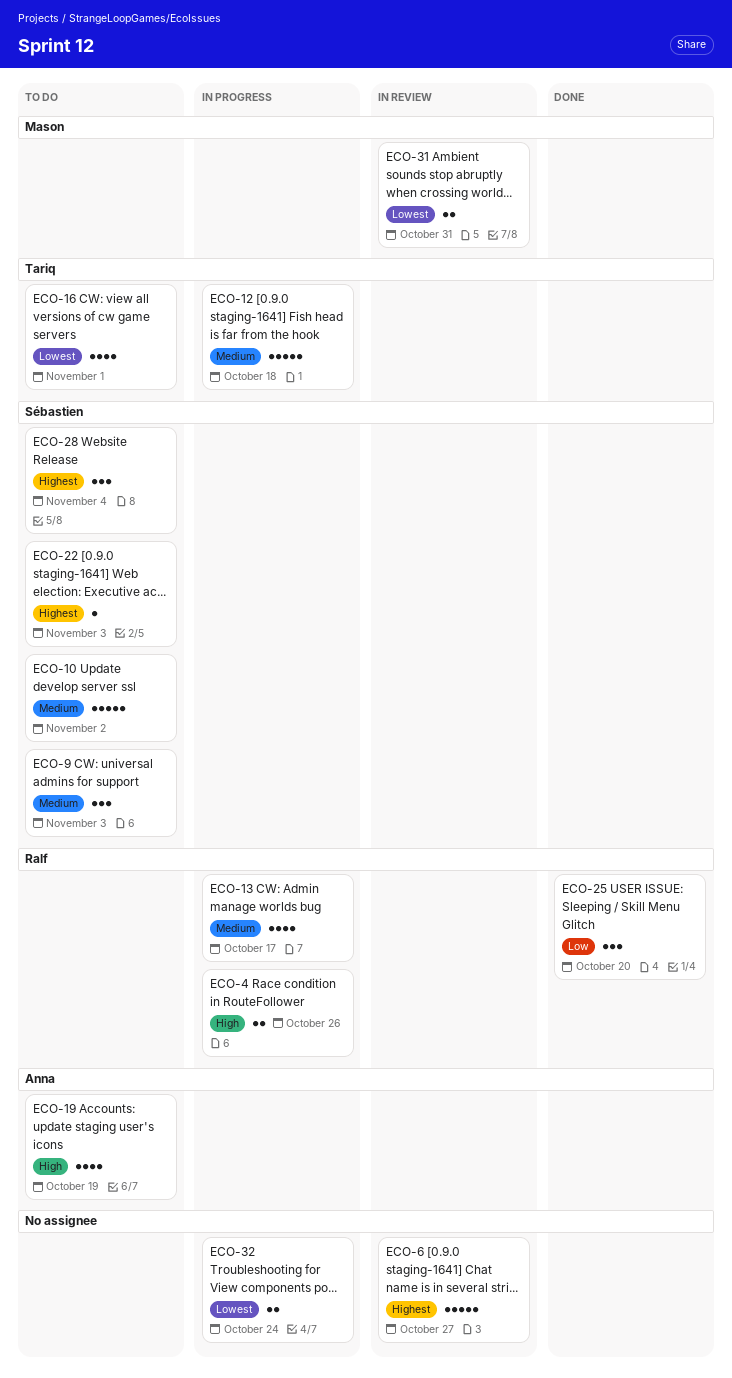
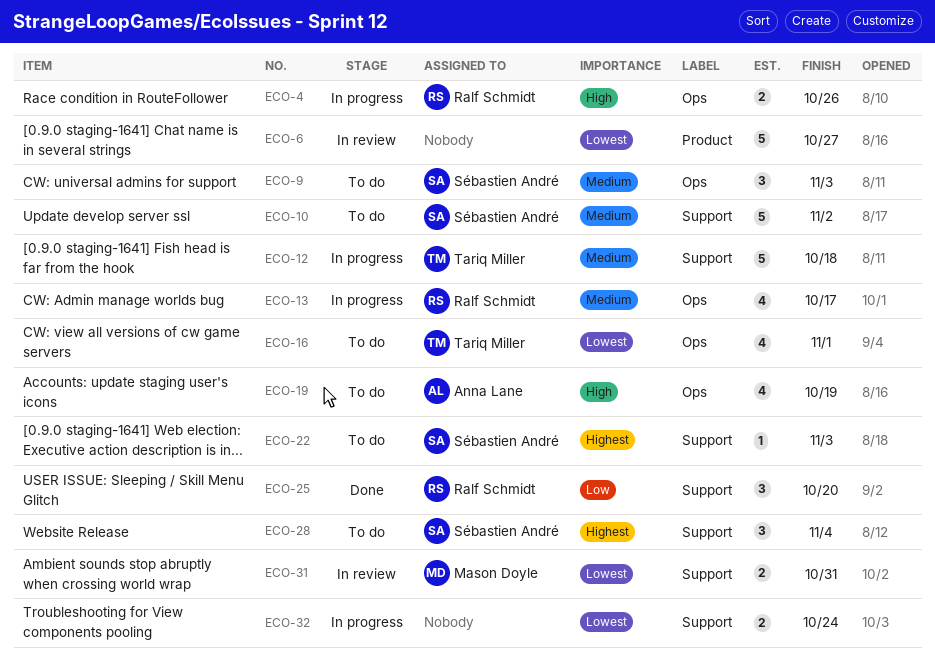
ECO-6, priority: Highest -> Lowest

